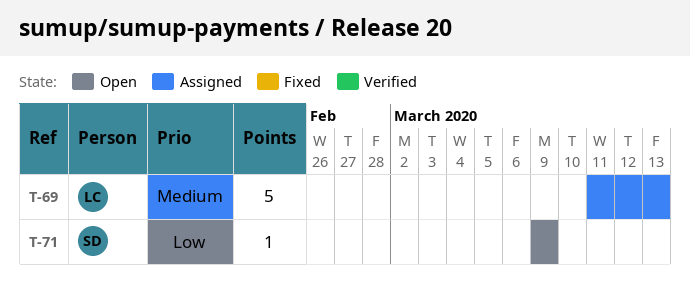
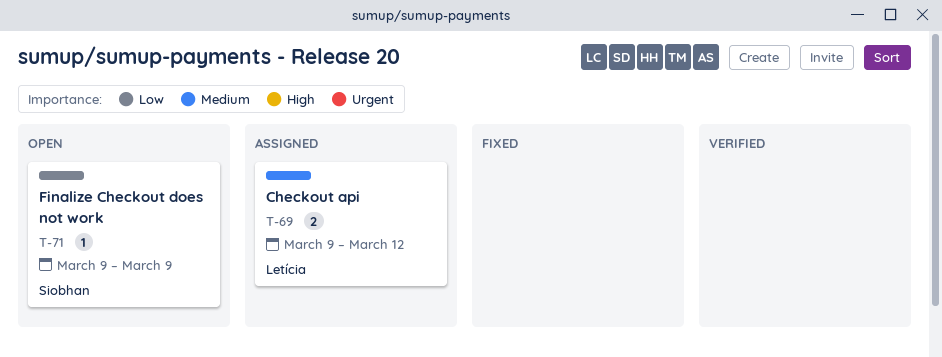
T-69, estimate: 5 -> 2
T-69, start: Mar 11 -> Mar 9
T-69, due: Mar 13 -> Mar 12

